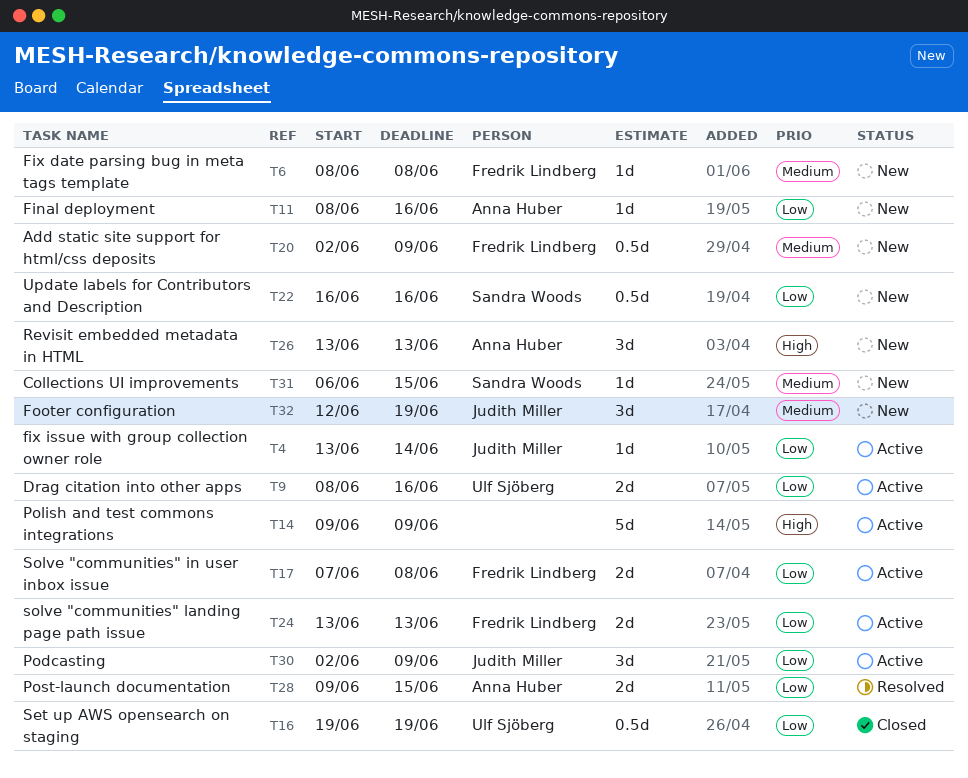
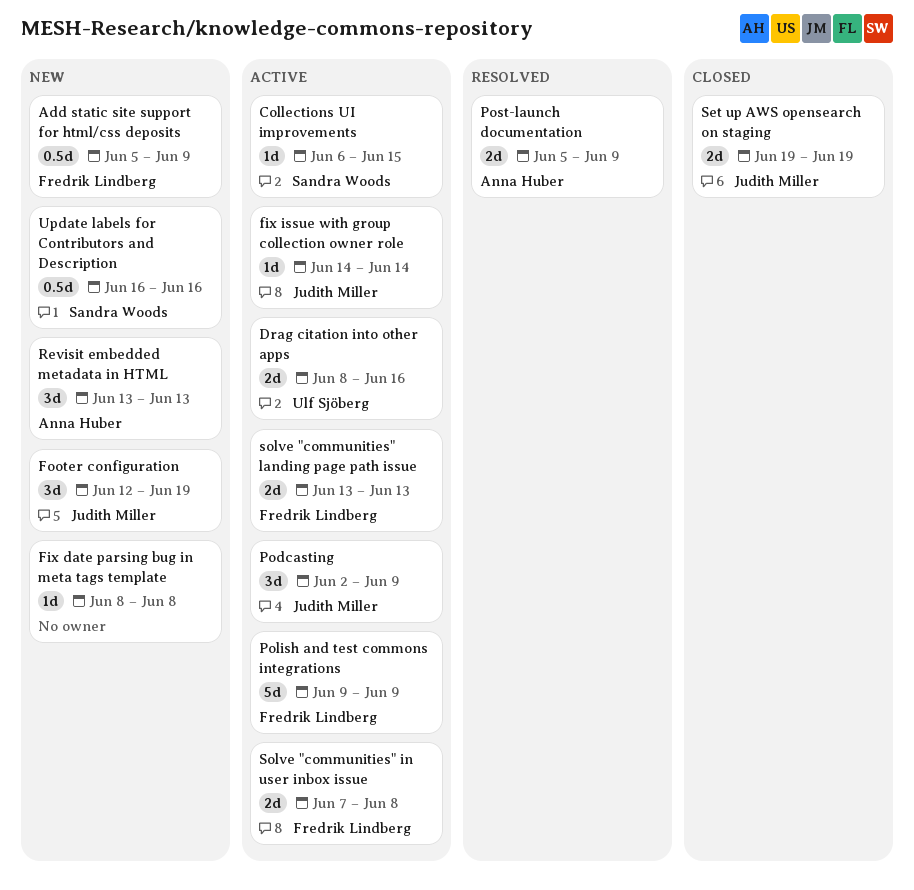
Add static site support for html/css deposits, start: Jun 2 -> Jun 5
Collections UI improvements, status: New -> Active
Final deployment: present -> none
Fix date parsing bug in meta tags template, owner: Fredrik Lindberg -> none
fix issue with group collection owner role, start: Jun 13 -> Jun 14
Polish and test commons integrations, owner: none -> Fredrik Lindberg
Post-launch documentation, start: Jun 9 -> Jun 5
Post-launch documentation, due: Jun 15 -> Jun 9
Set up AWS opensearch on staging, owner: Ulf Sjöberg -> Judith Miller
Set up AWS opensearch on staging, estimate: 0.5d -> 2d

